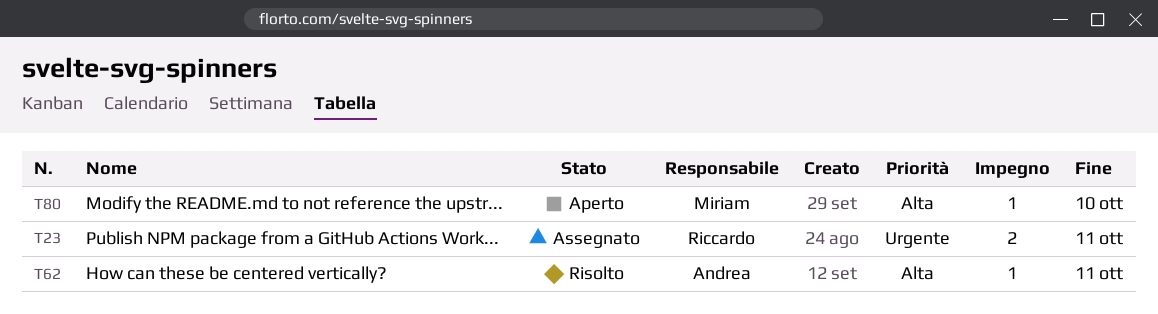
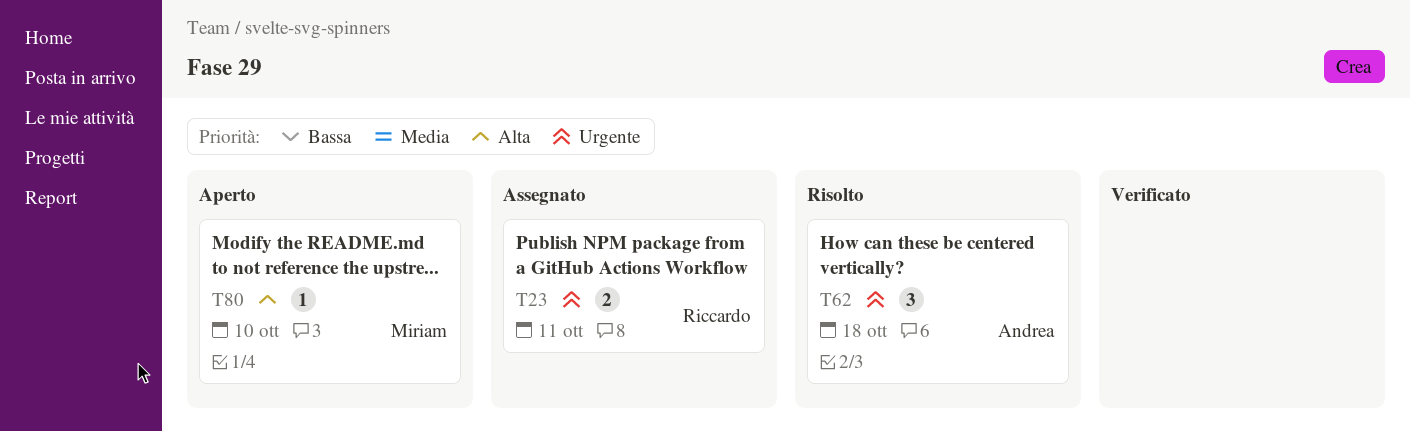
T62, priority: Alta -> Urgente
T62, estimate: 1 -> 3
T62, due: Oct 11 -> Oct 18

